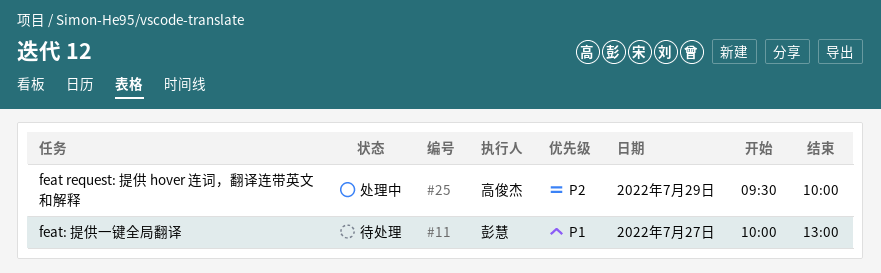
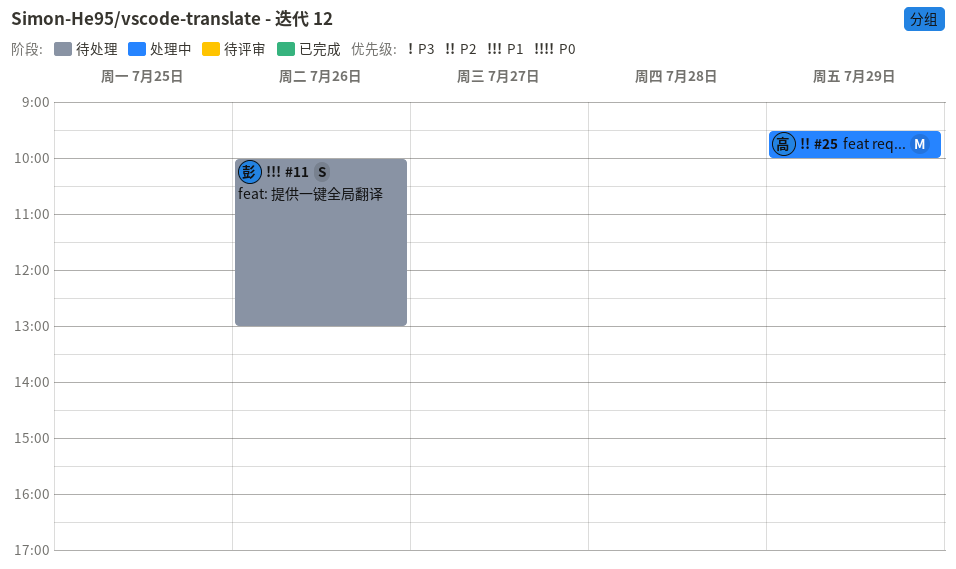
#11, day: Jul 27 -> Jul 26

